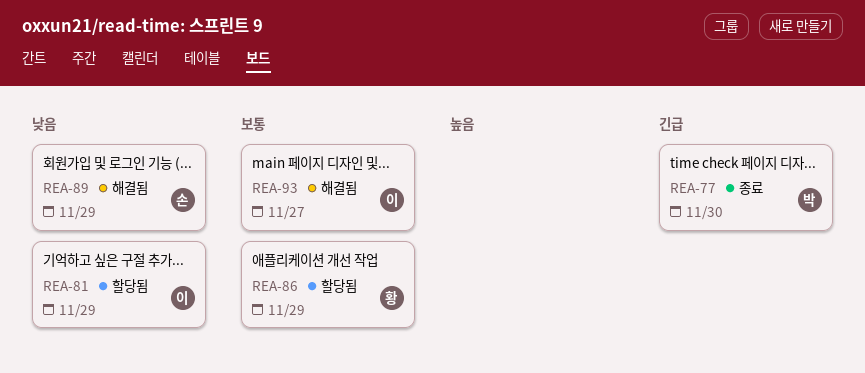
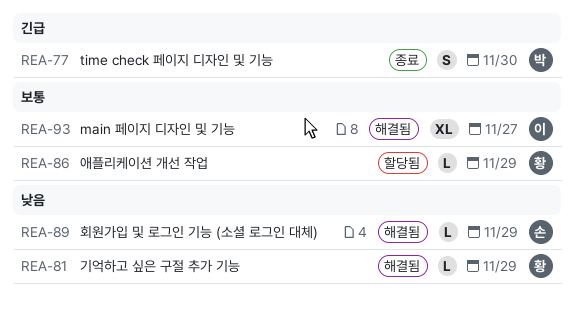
REA-81, status: 할당됨 -> 해결됨
REA-81, owner: 이 -> 황

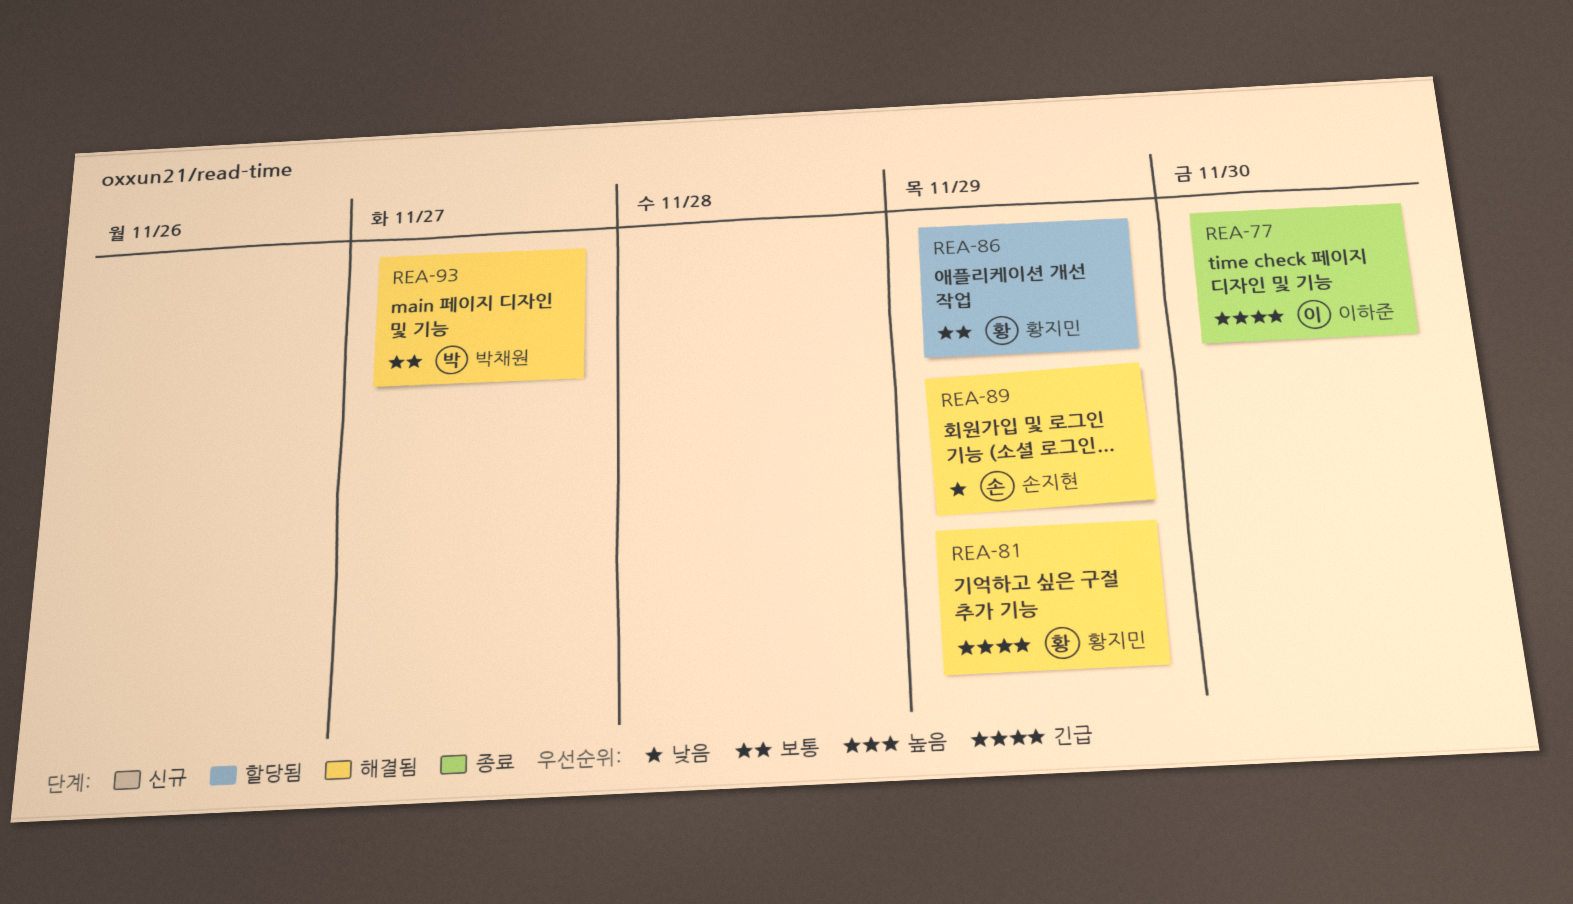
REA-77, owner: 박채원 -> 이하준
REA-81, priority: 낮음 -> 긴급
REA-93, owner: 이하준 -> 박채원

